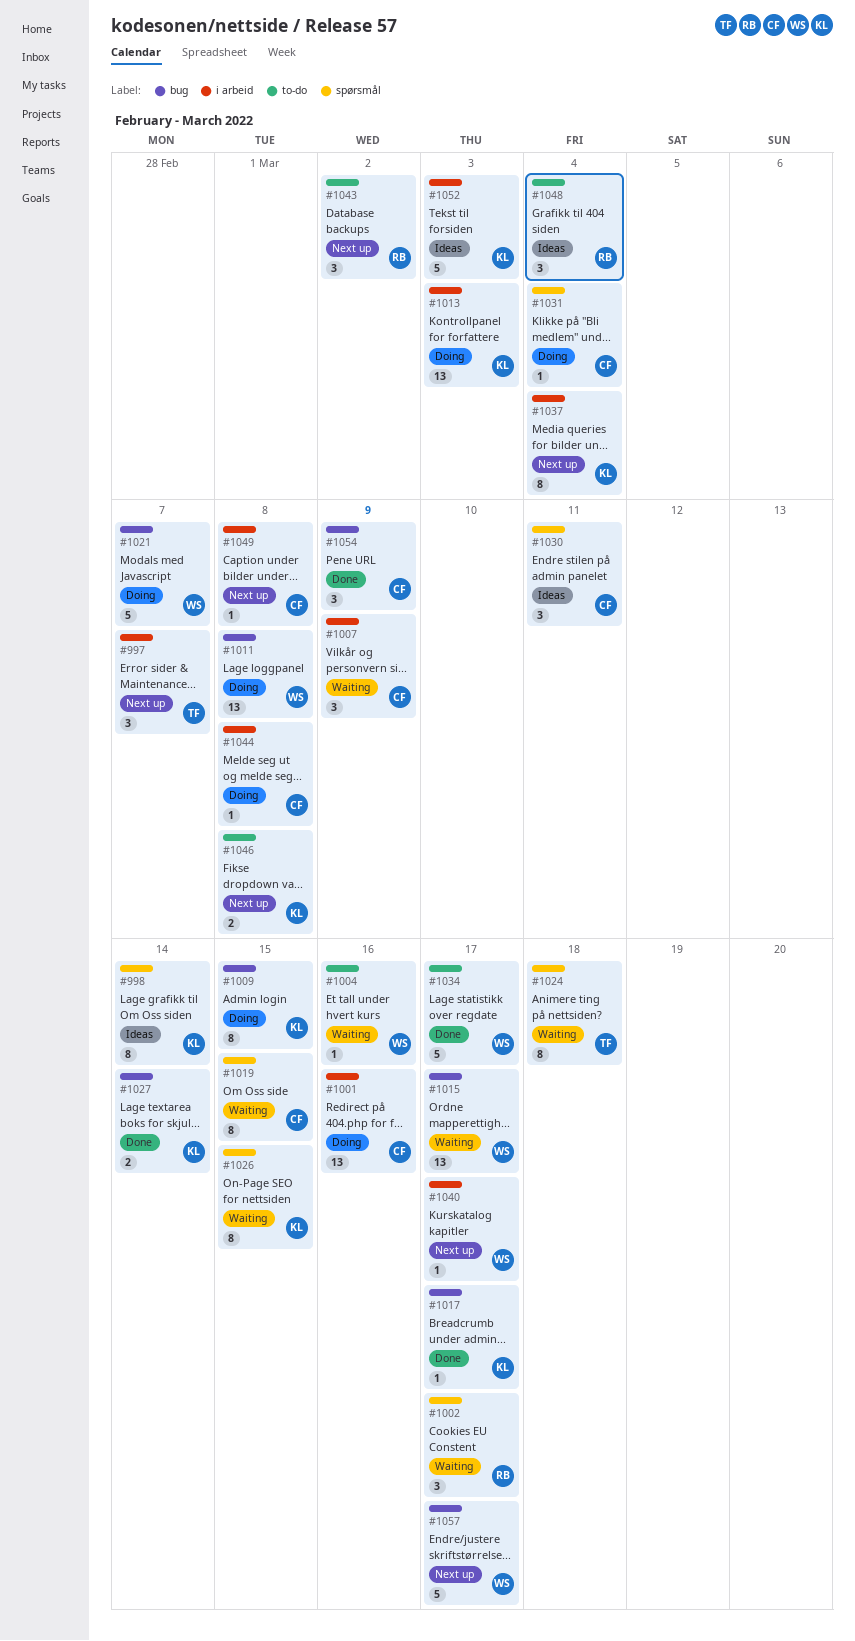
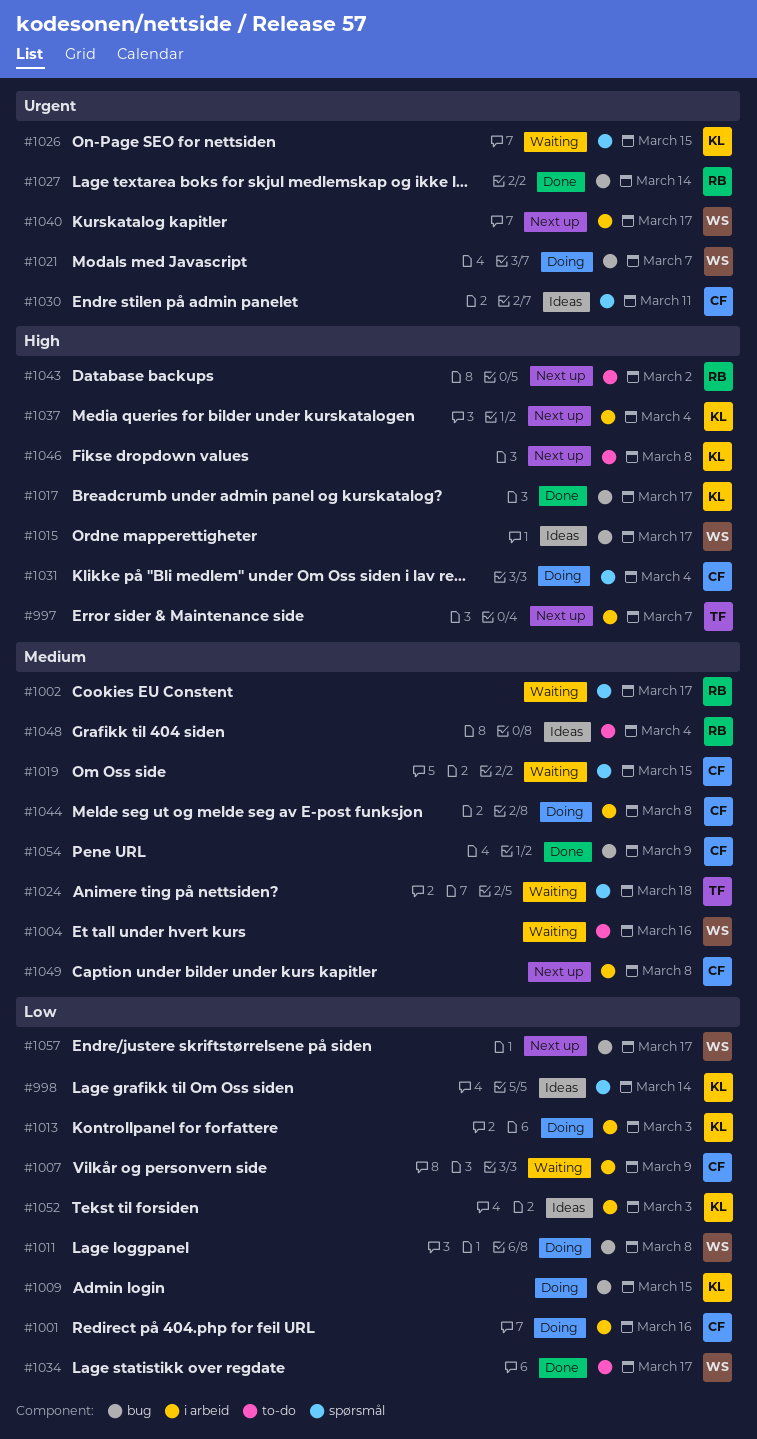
#1015, status: Waiting -> Ideas
#1027, owner: KL -> RB

